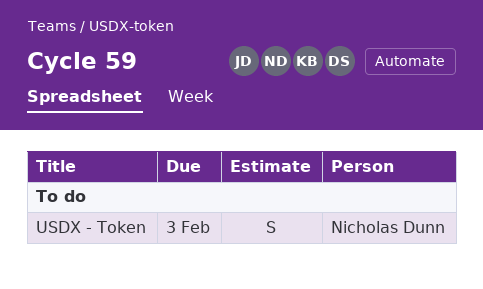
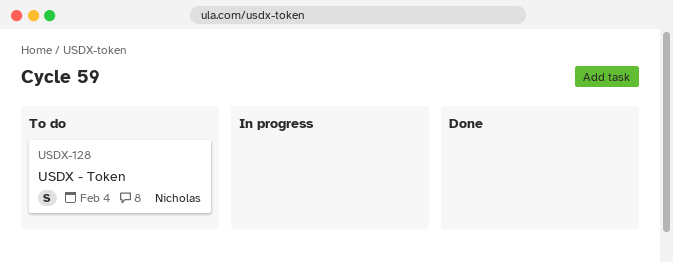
USDX - Token, due: Feb 3 -> Feb 4

